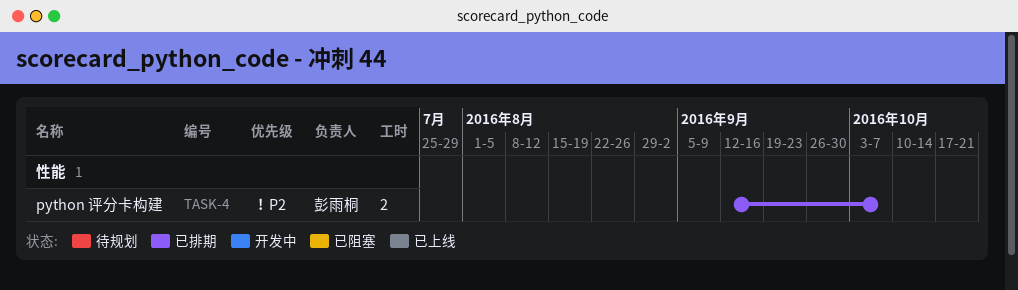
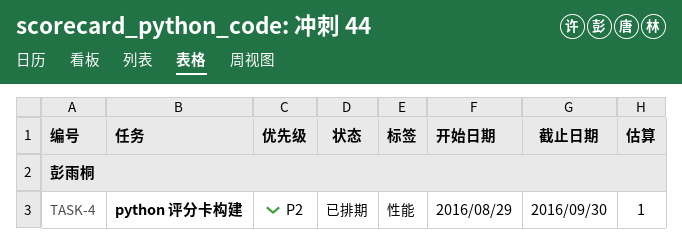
TASK-4, estimate: 2 -> 1
TASK-4, start: Sep 12 -> Aug 29
TASK-4, due: Oct 7 -> Sep 30

